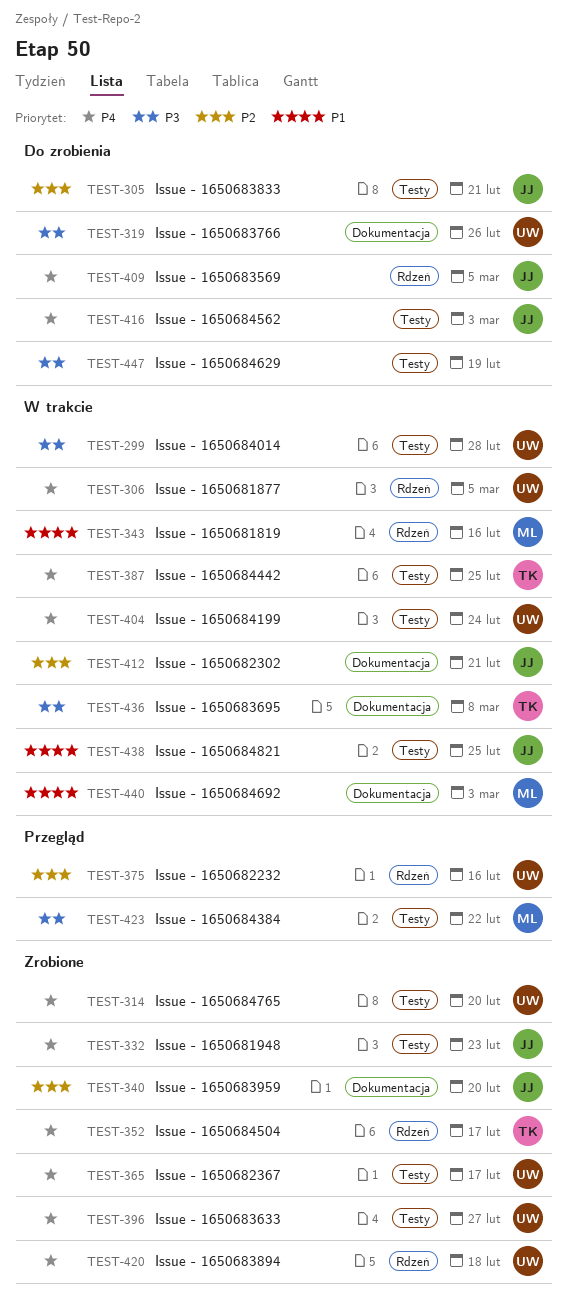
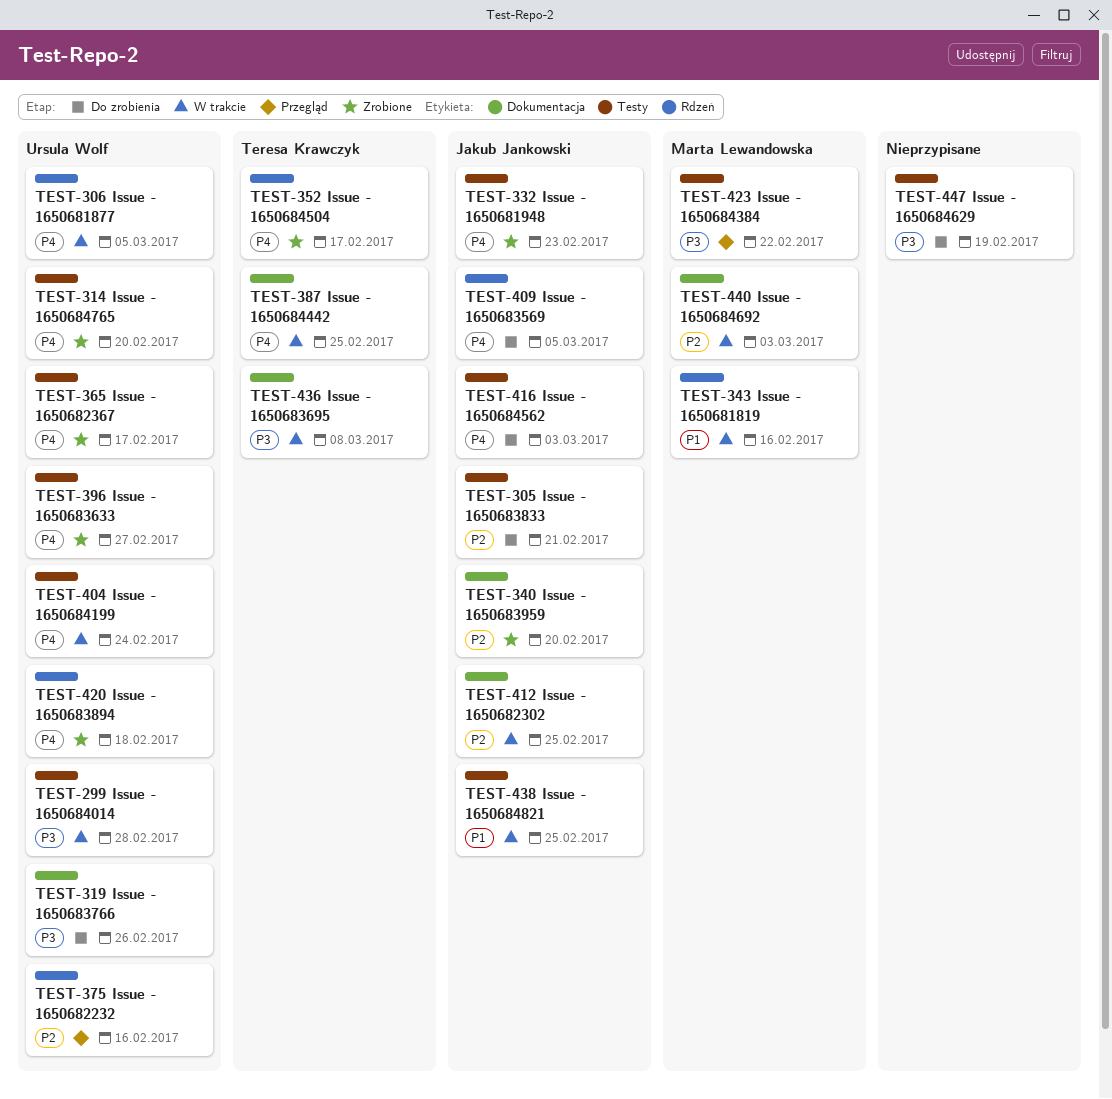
TEST-387, label: Testy -> Dokumentacja
TEST-412, due: Feb 21 -> Feb 25
TEST-440, priority: P1 -> P2

